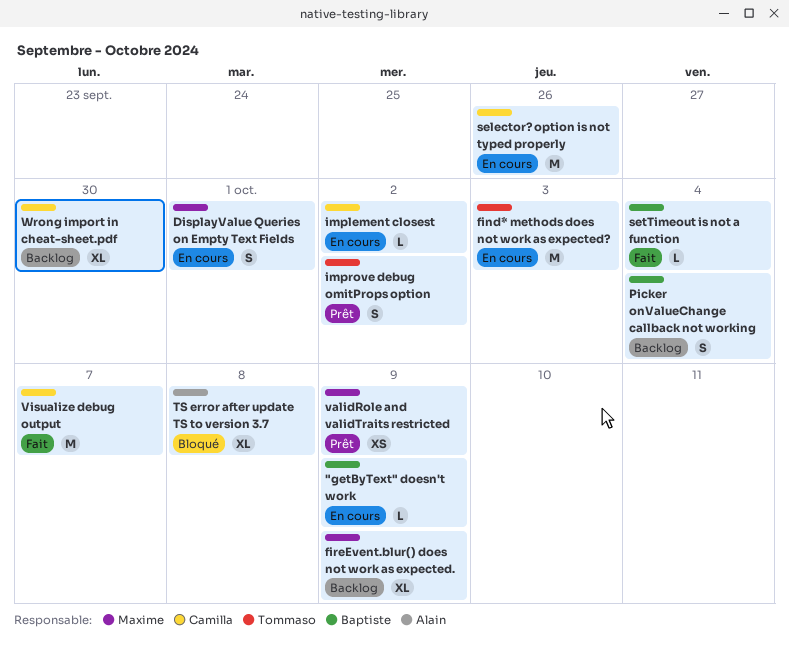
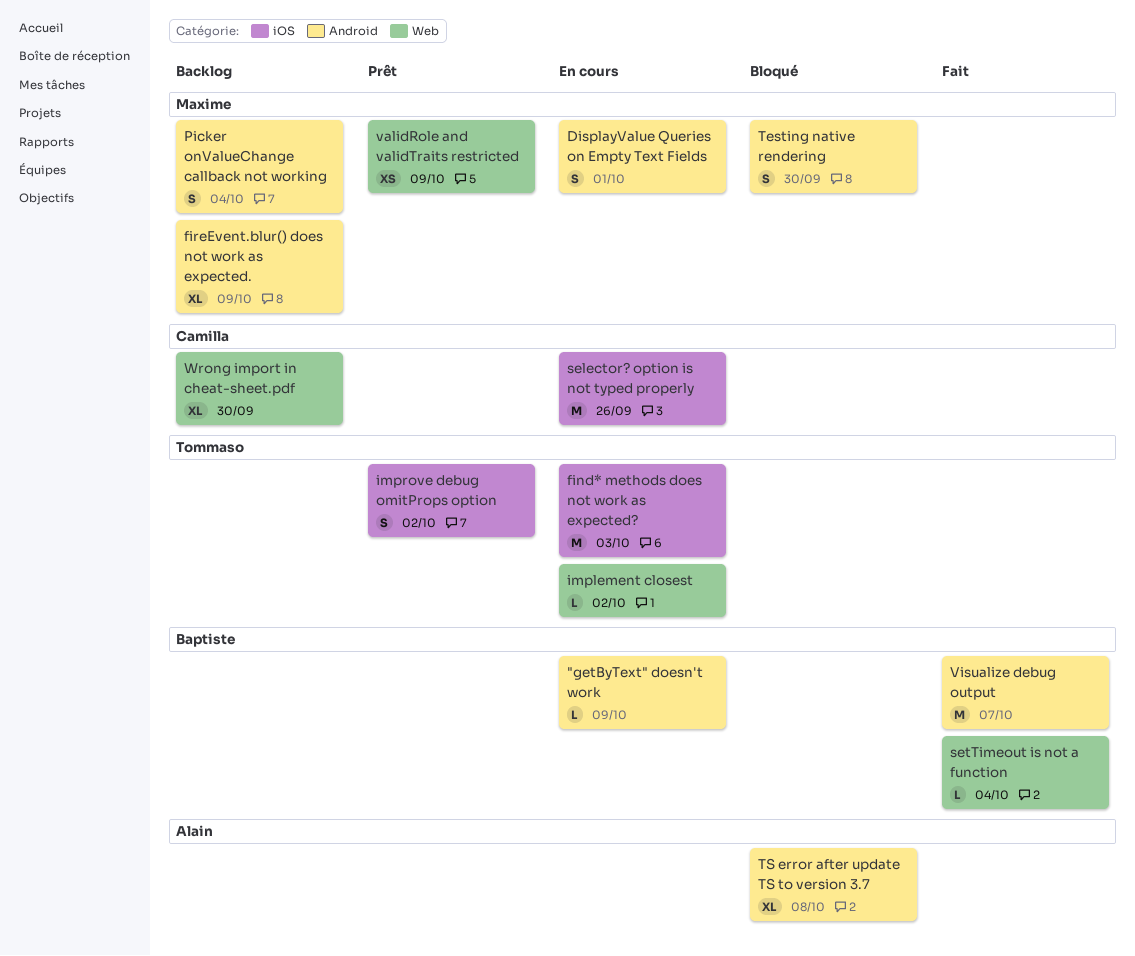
implement closest, owner: Camilla -> Tommaso
Picker onValueChange callback not working, owner: Baptiste -> Maxime
Testing native rendering: none -> present
Visualize debug output, owner: Camilla -> Baptiste

